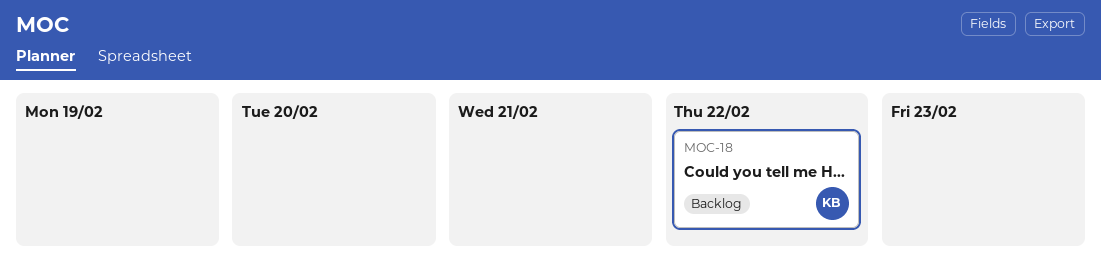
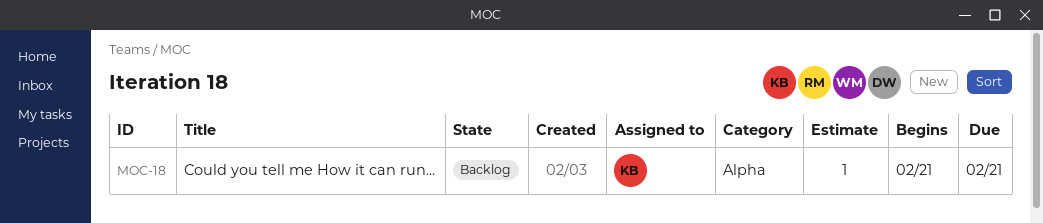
MOC-18, due: Feb 22 -> Feb 21

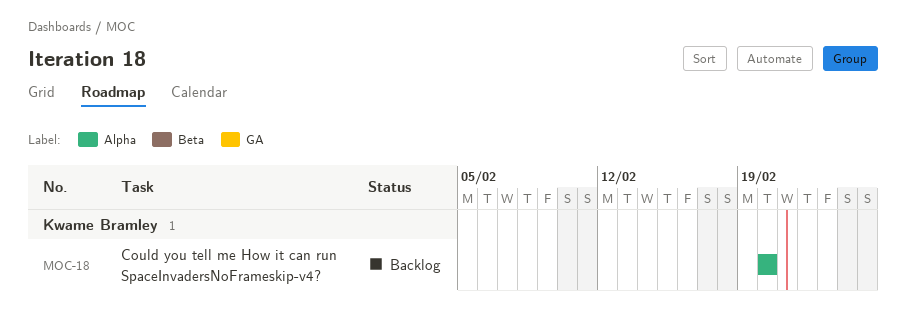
MOC-18, start: Feb 21 -> Feb 20
MOC-18, due: Feb 21 -> Feb 20

